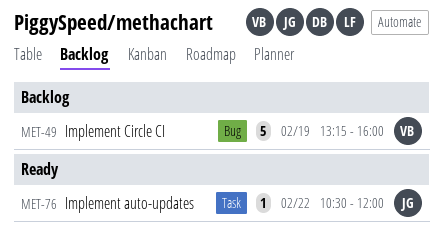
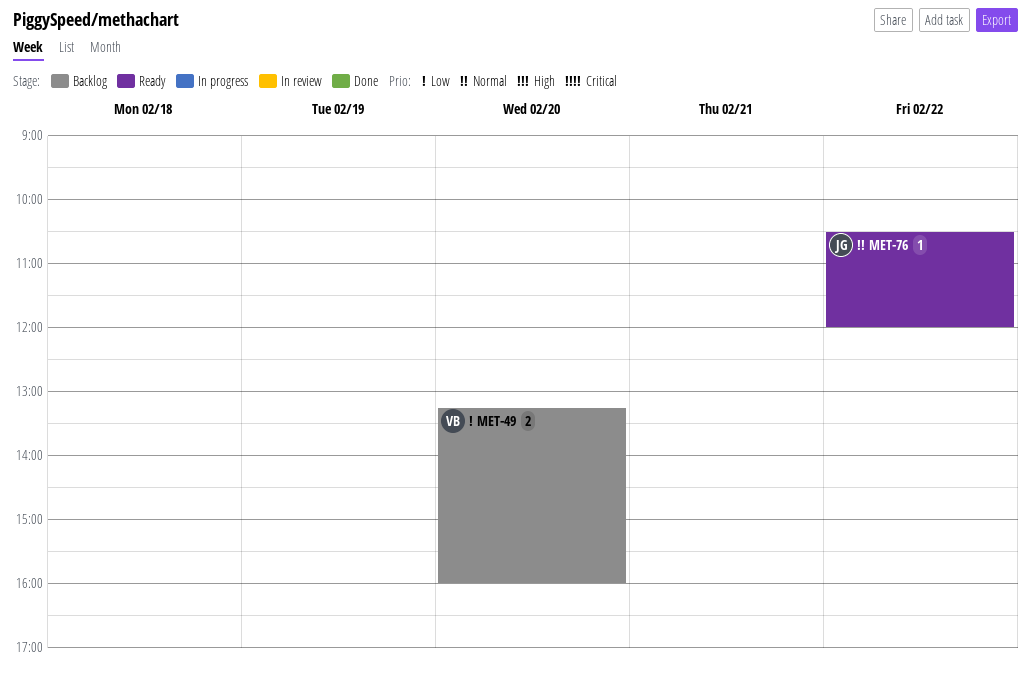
MET-49, estimate: 5 -> 2
MET-49, day: Feb 19 -> Feb 20

